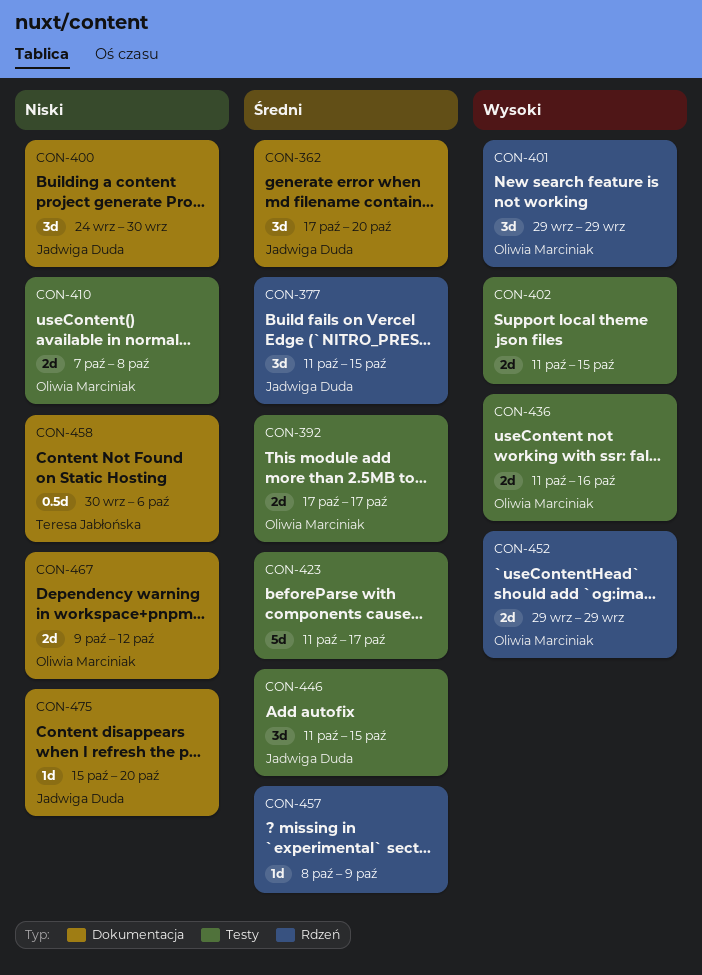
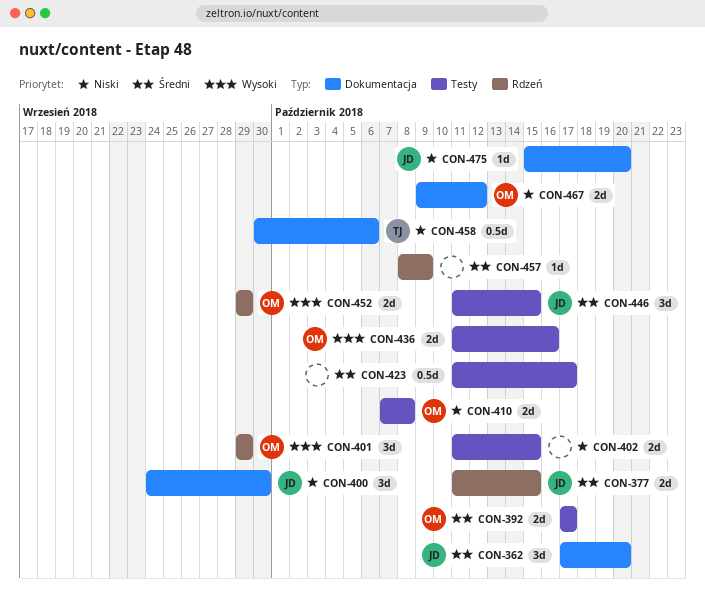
CON-377, estimate: 3d -> 2d
CON-402, priority: Wysoki -> Niski
CON-423, estimate: 5d -> 0.5d

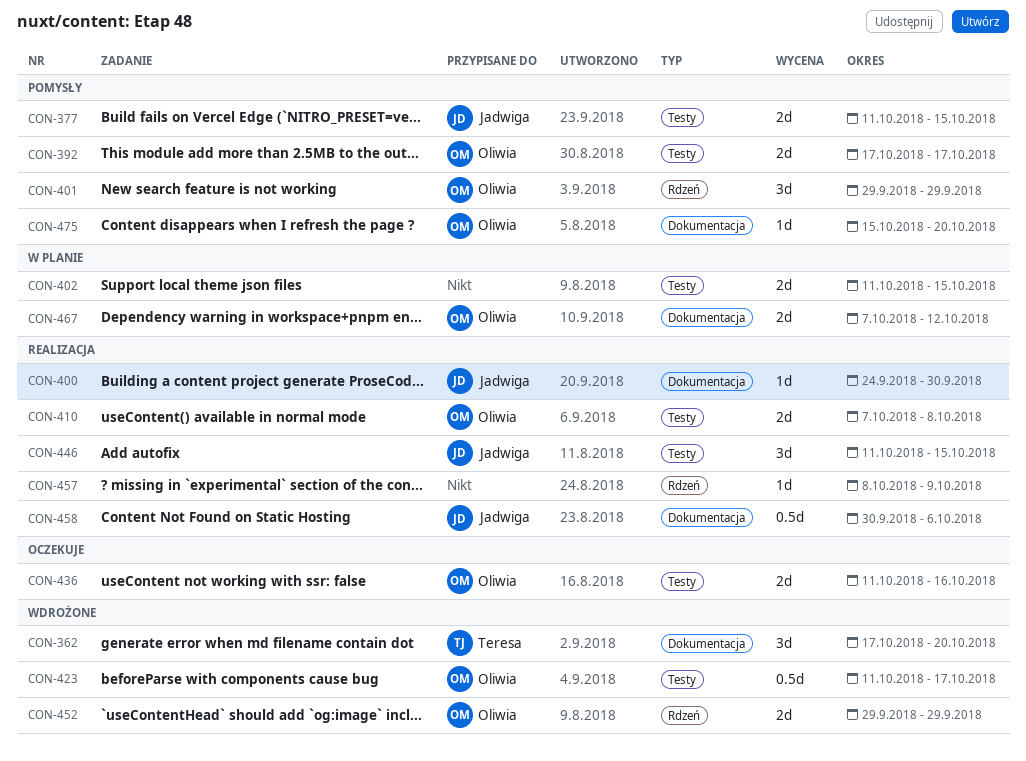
CON-362, owner: Jadwiga -> Teresa
CON-377, label: Rdzeń -> Testy
CON-400, estimate: 3d -> 1d
CON-423, owner: none -> Oliwia
CON-458, owner: Teresa -> Jadwiga
CON-467, start: Oct 9 -> Oct 7
CON-475, owner: Jadwiga -> Oliwia

